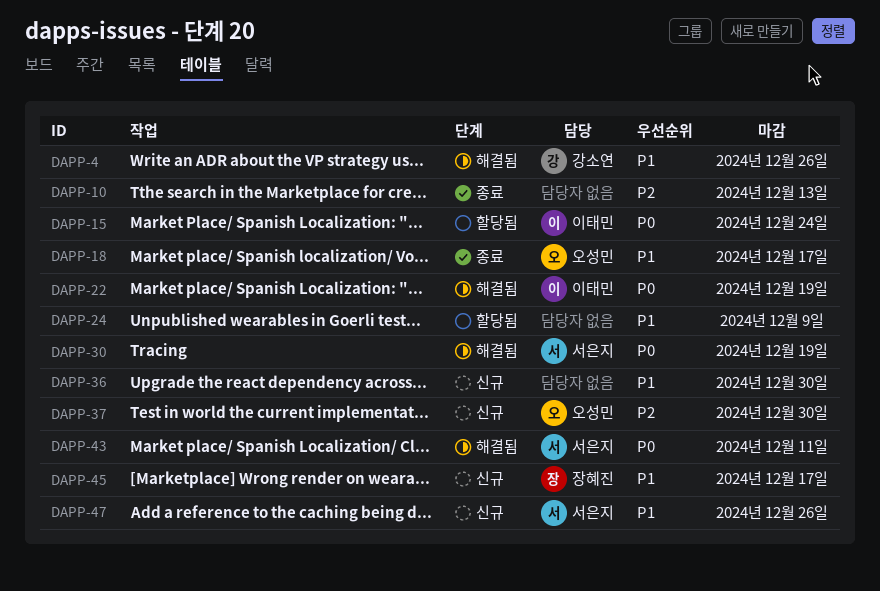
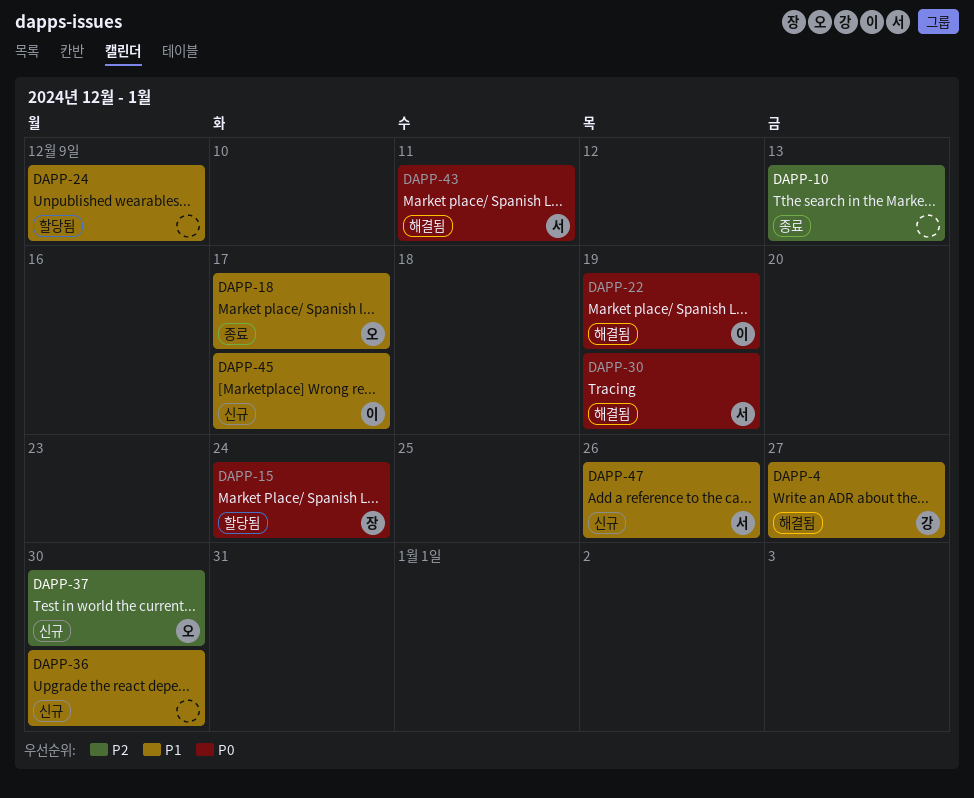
DAPP-4, due: Dec 26 -> Dec 27
DAPP-15, owner: 이태민 -> 장혜진
DAPP-45, owner: 장혜진 -> 이태민

